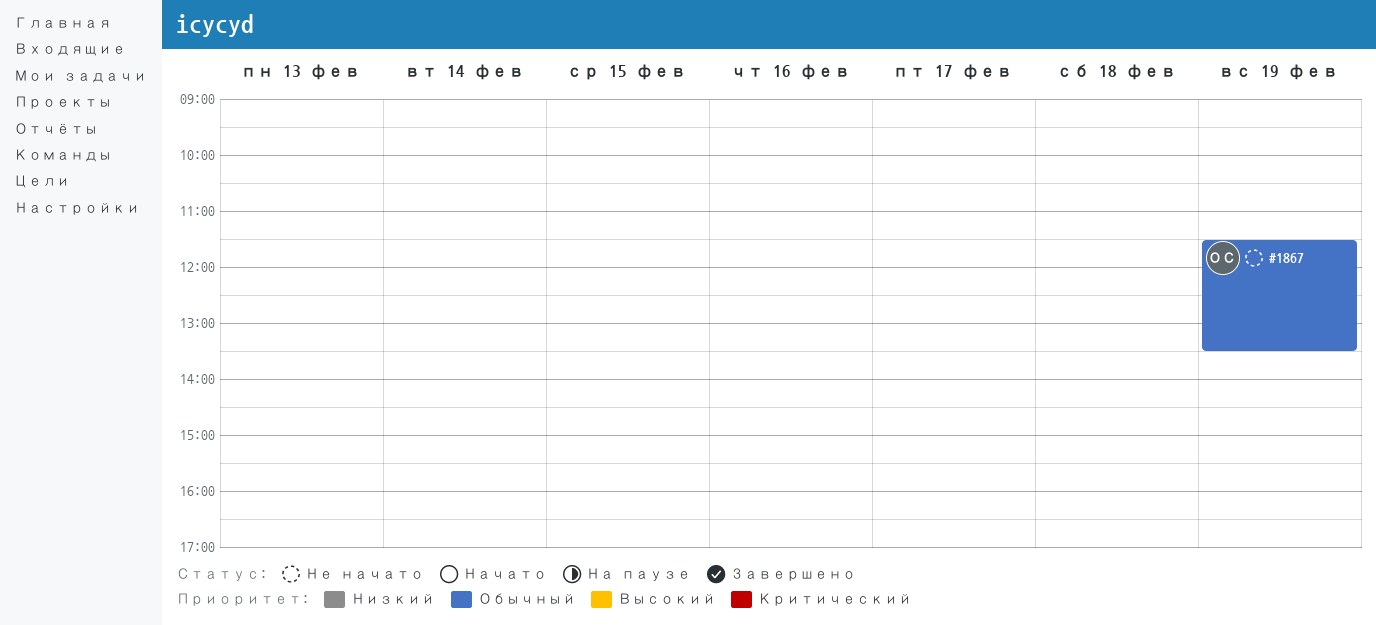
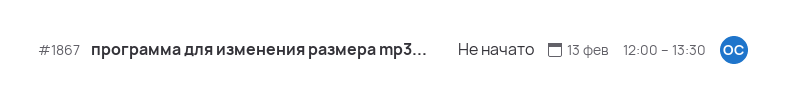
#1867, day: Feb 19 -> Feb 13
#1867, begins: 11:30 -> 12:00

